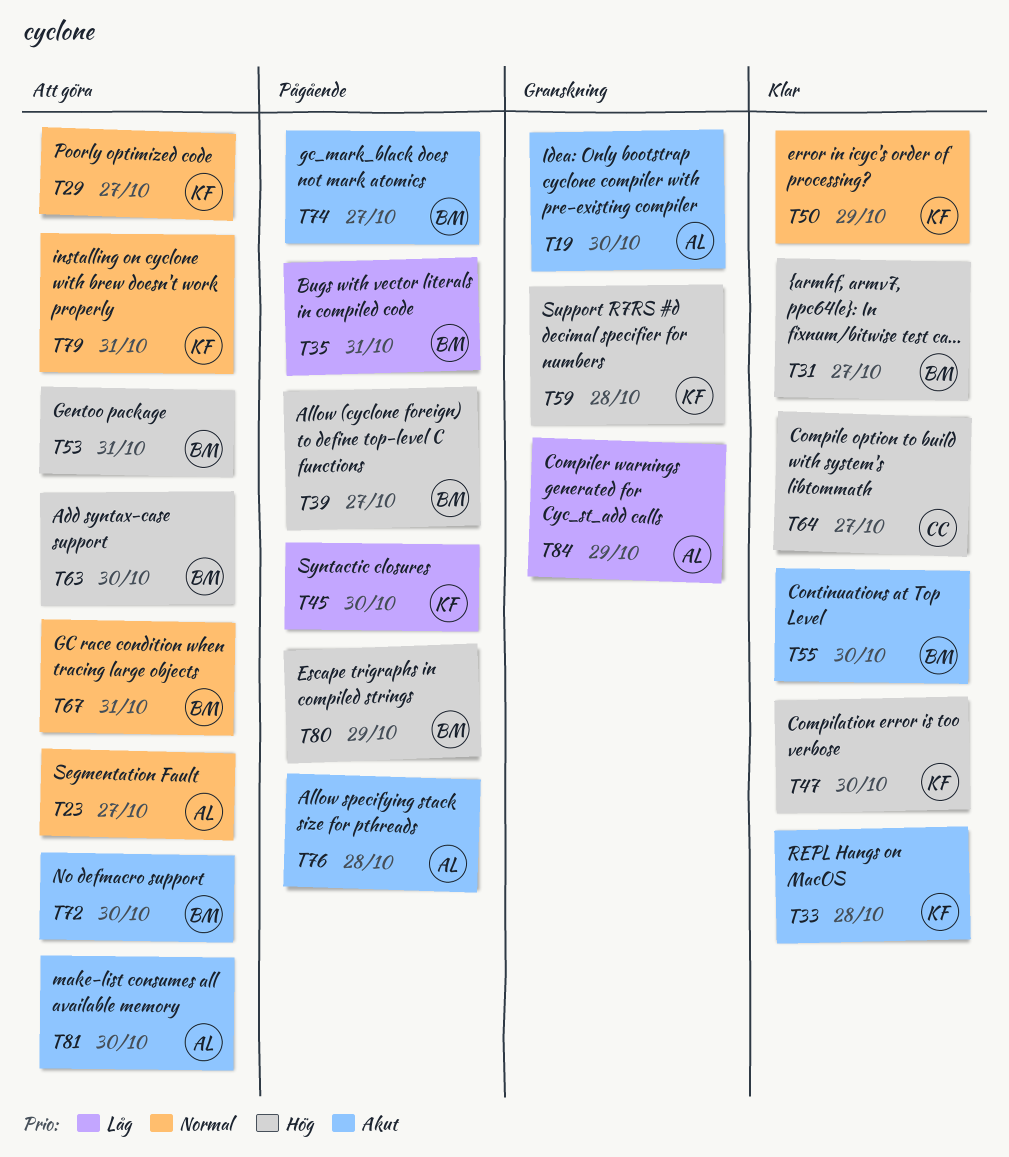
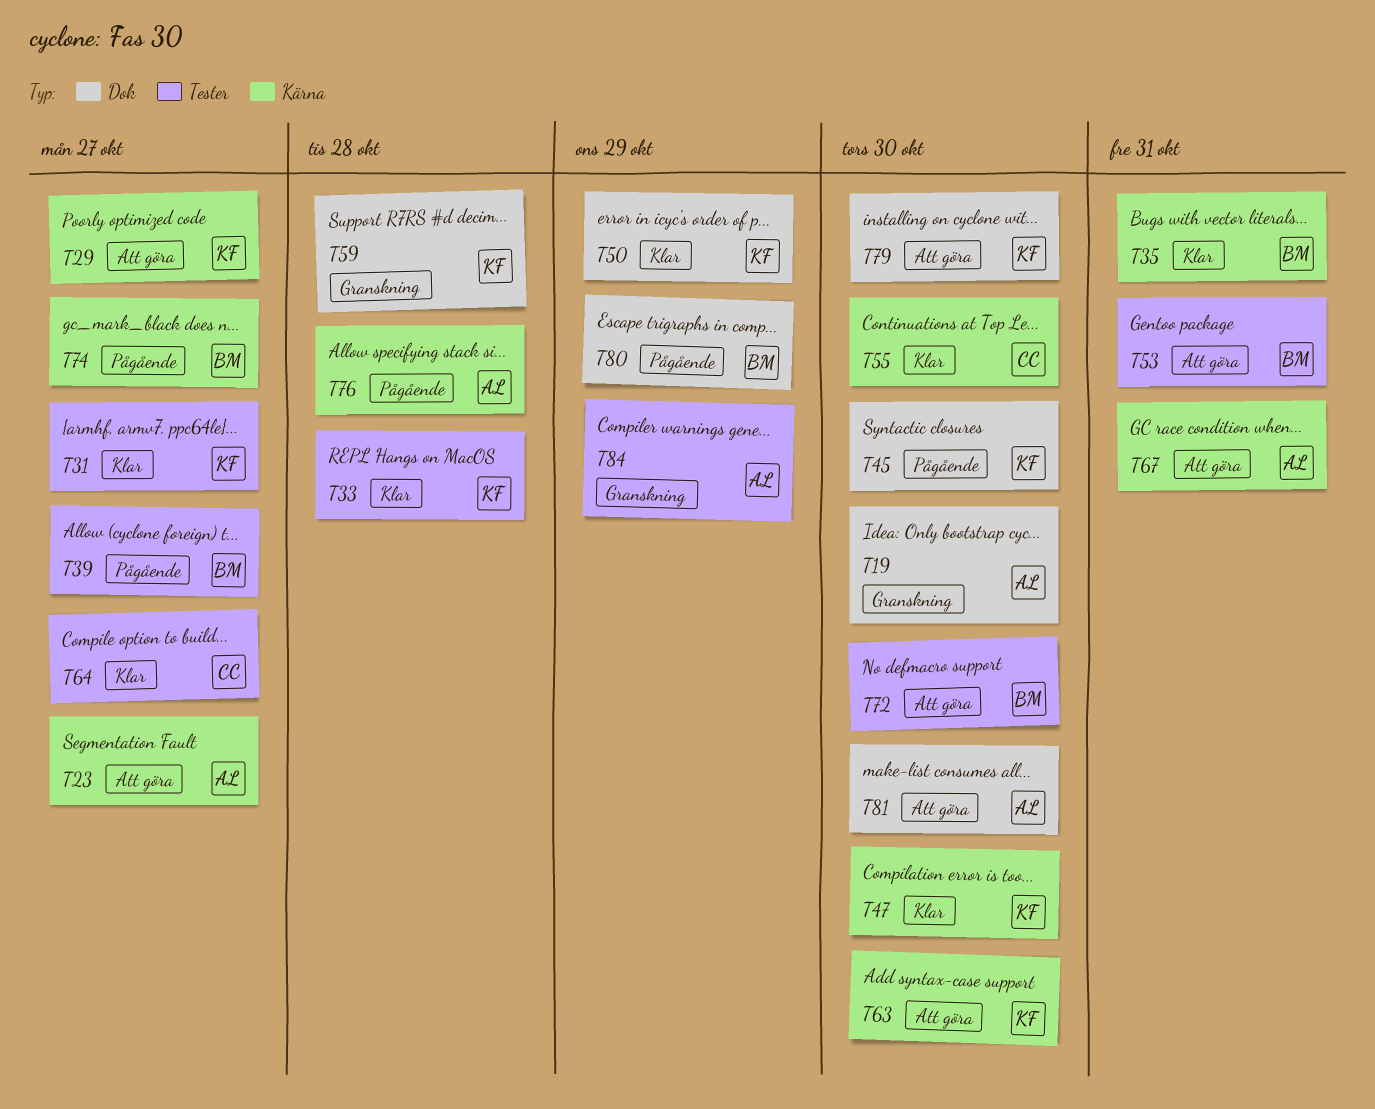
T31, owner: BM -> KF
T35, status: Pågående -> Klar
T55, owner: BM -> CC
T63, owner: BM -> KF
T67, owner: BM -> AL
T79, due: Oct 31 -> Oct 30

